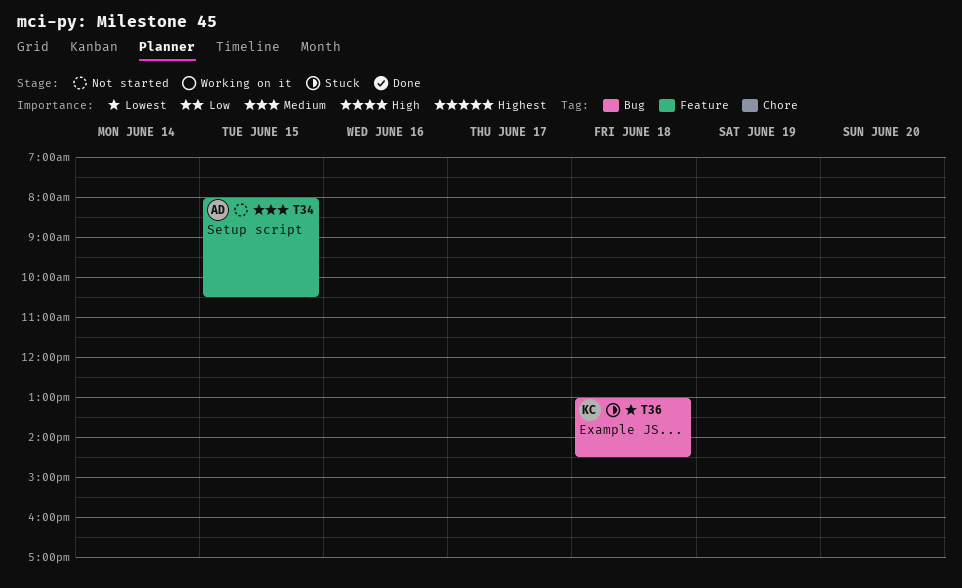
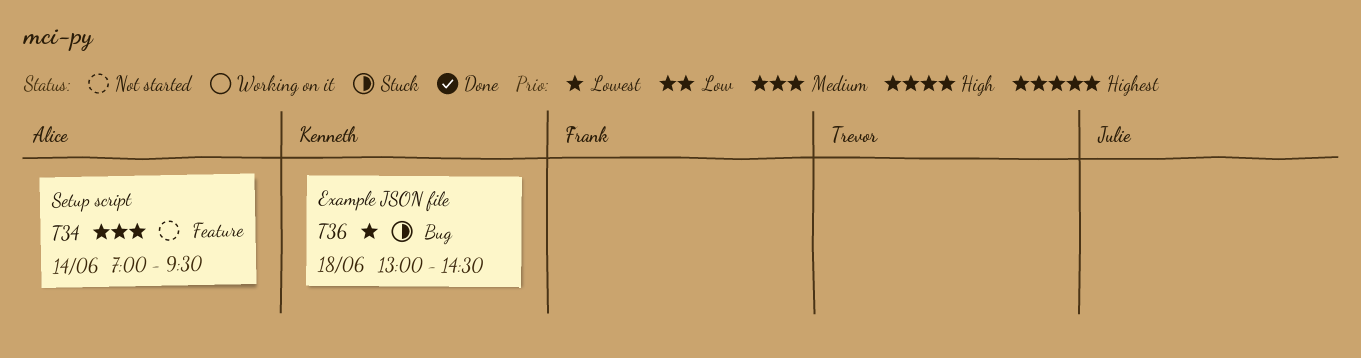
T34, day: Jun 15 -> Jun 14
T34, begins: 08:00 -> 07:00
T34, ends: 10:30 -> 09:30

